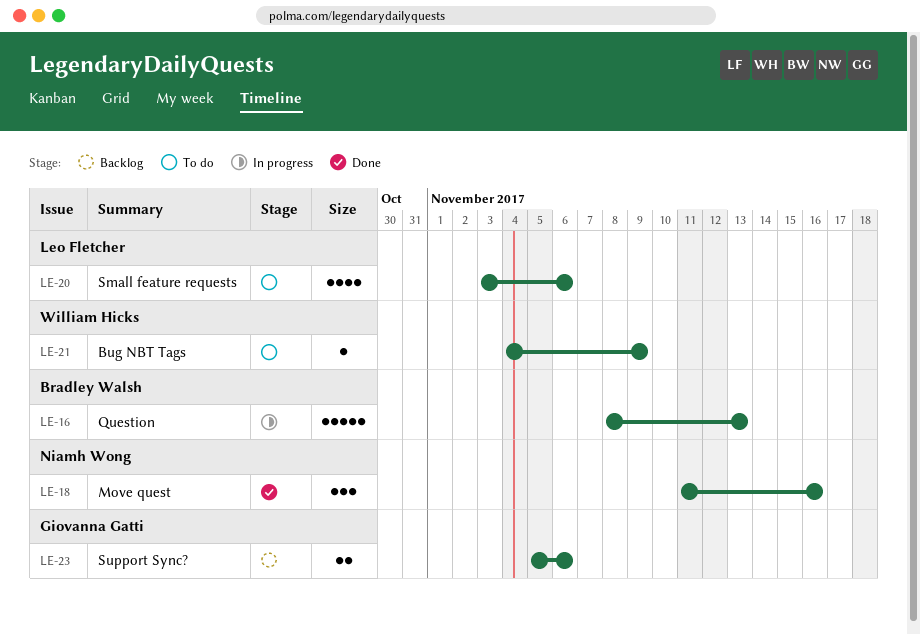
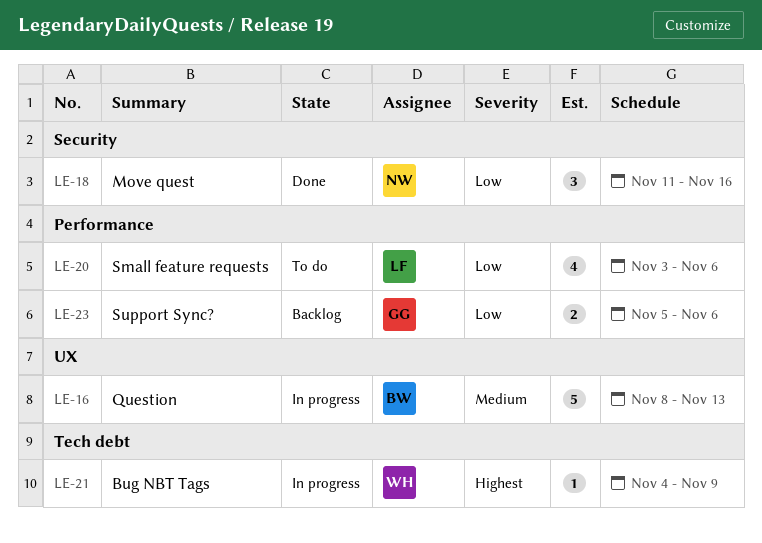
LE-21, status: To do -> In progress

